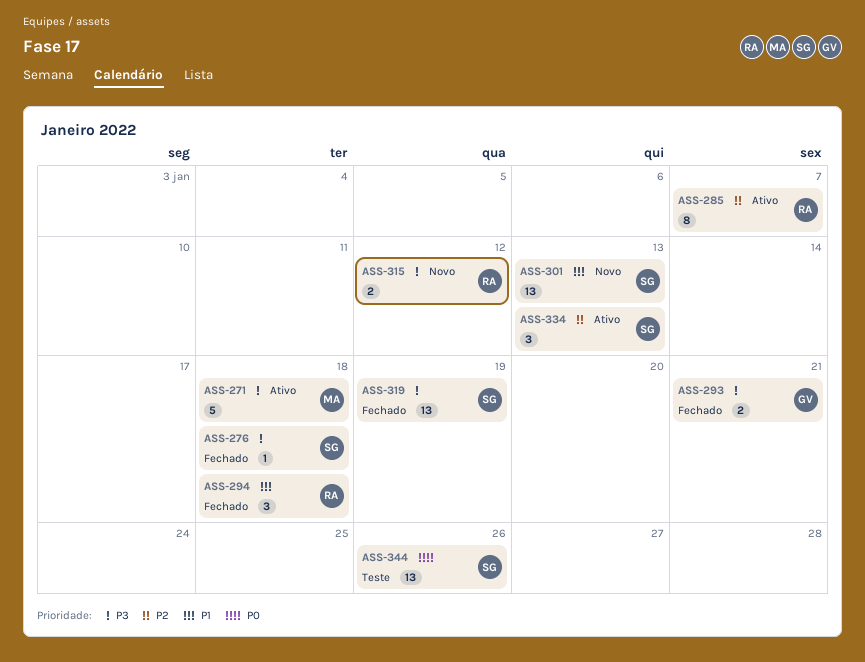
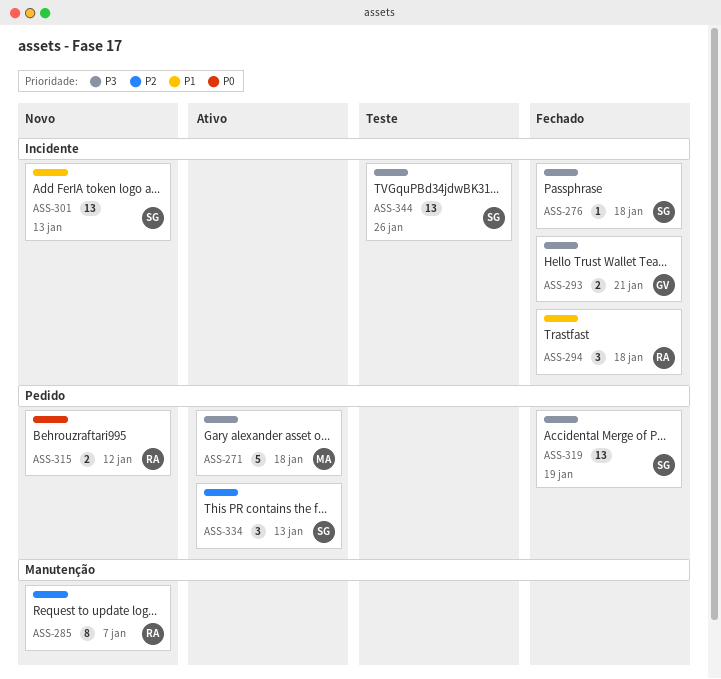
ASS-285, status: Ativo -> Novo
ASS-315, priority: P3 -> P0
ASS-344, priority: P0 -> P3

